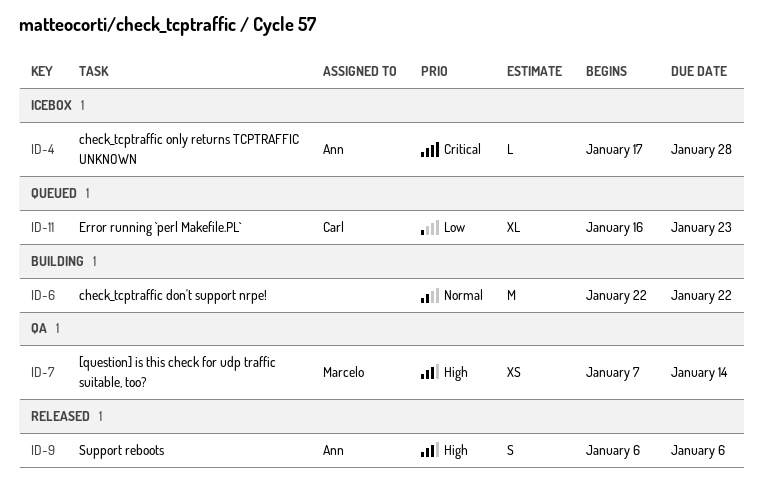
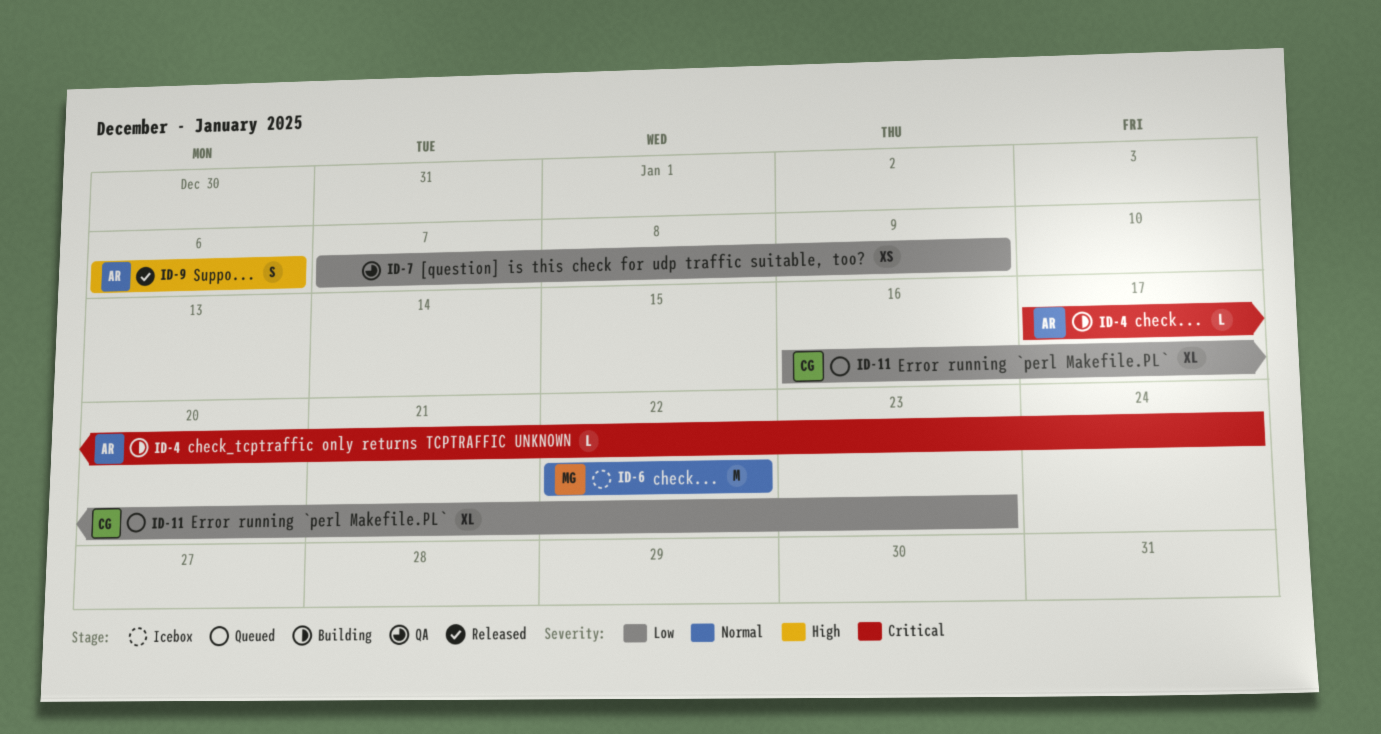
ID-4, status: Icebox -> Building
ID-4, due: Jan 28 -> Jan 24
ID-6, status: Building -> Icebox
ID-6, owner: none -> Marcelo
ID-7, owner: Marcelo -> none
ID-7, priority: High -> Low
ID-7, due: Jan 14 -> Jan 9

